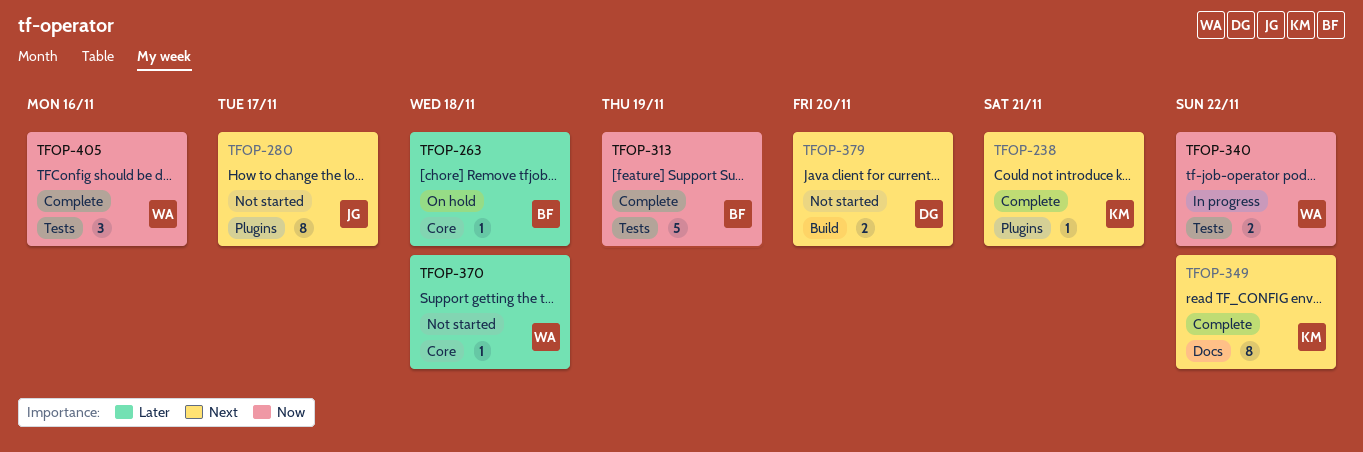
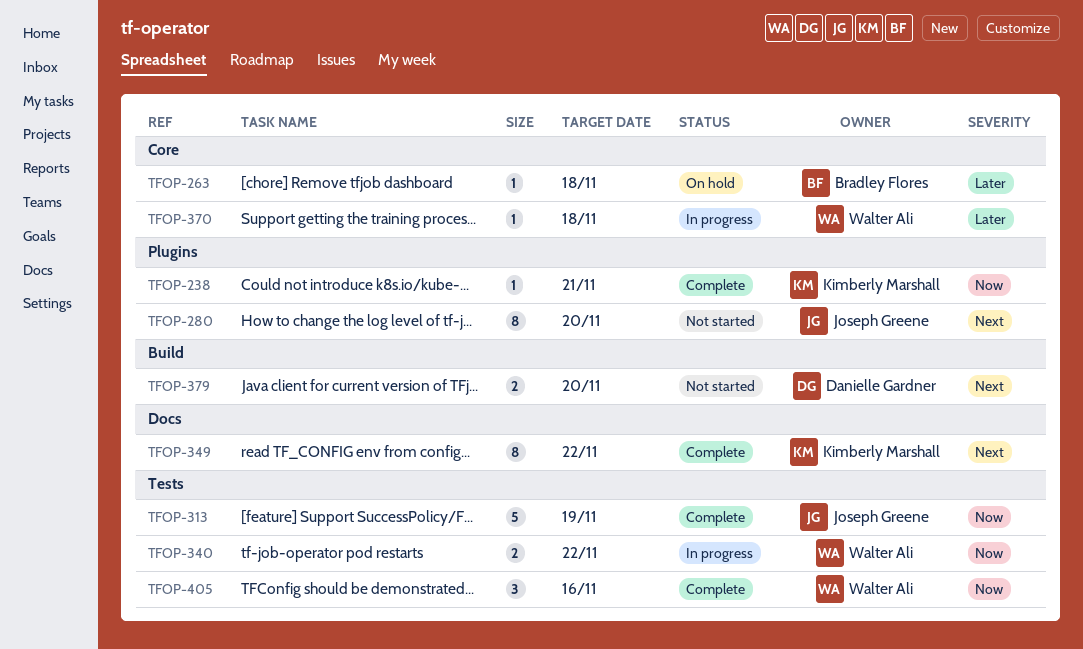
TFOP-238, priority: Next -> Now
TFOP-280, due: Nov 17 -> Nov 20
TFOP-313, owner: Bradley Flores -> Joseph Greene
TFOP-370, status: Not started -> In progress

